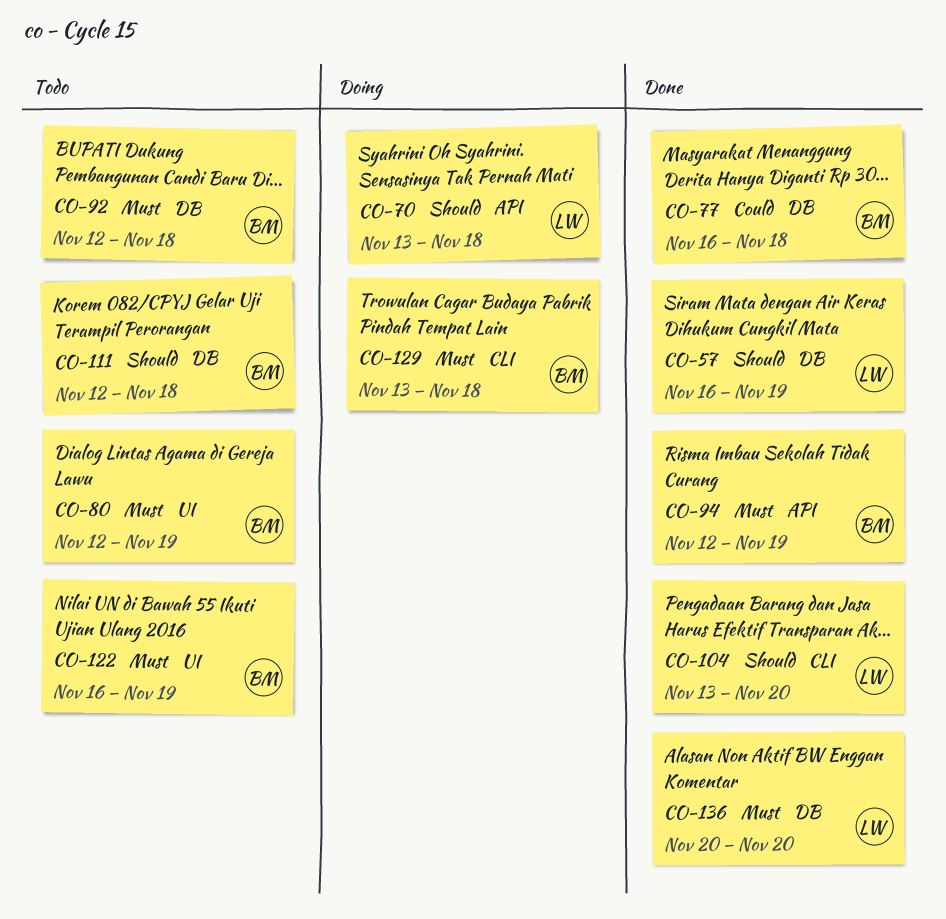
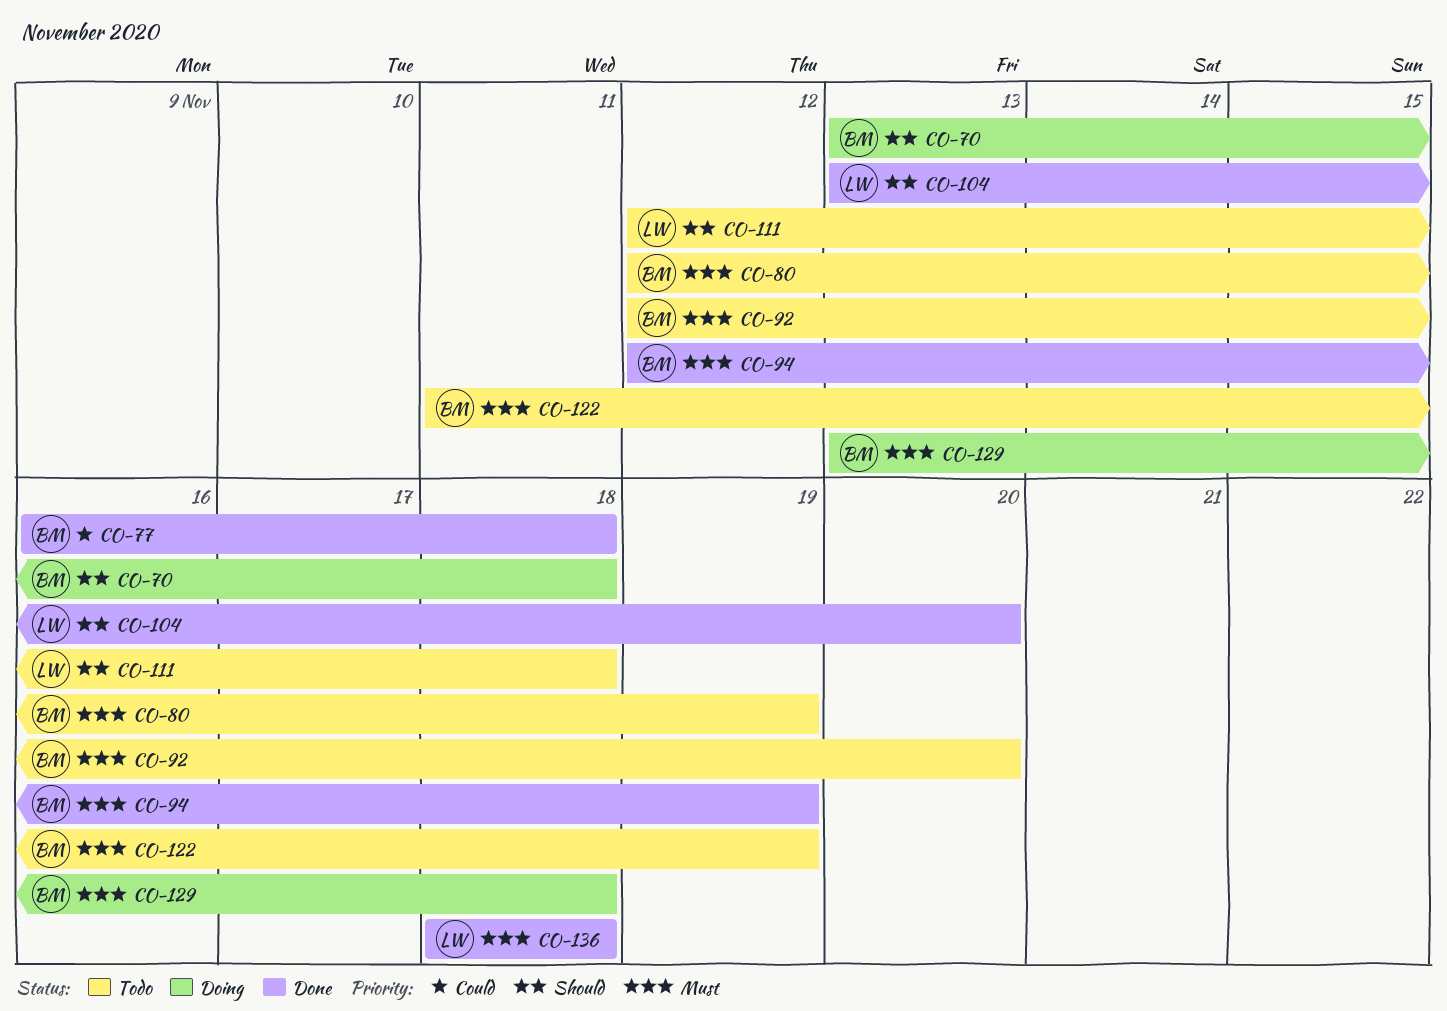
CO-57: present -> none
CO-70, owner: LW -> BM
CO-92, due: Nov 18 -> Nov 20
CO-111, owner: BM -> LW
CO-122, start: Nov 16 -> Nov 11
CO-136, start: Nov 20 -> Nov 18
CO-136, due: Nov 20 -> Nov 18

